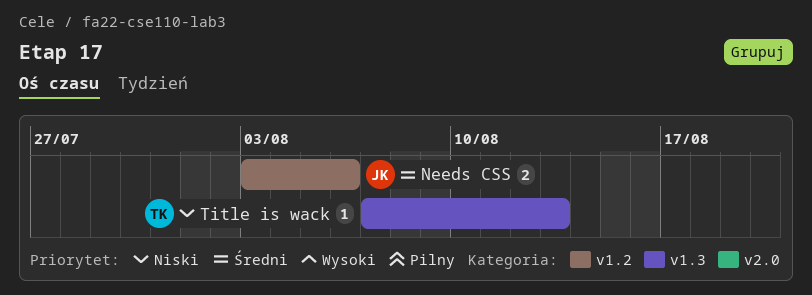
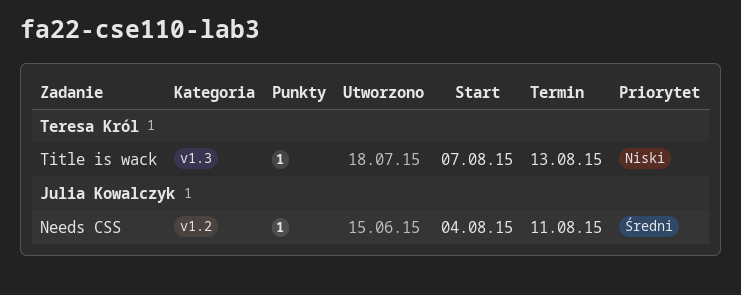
Needs CSS, estimate: 2 -> 1
Needs CSS, start: Aug 3 -> Aug 4
Needs CSS, due: Aug 6 -> Aug 11

